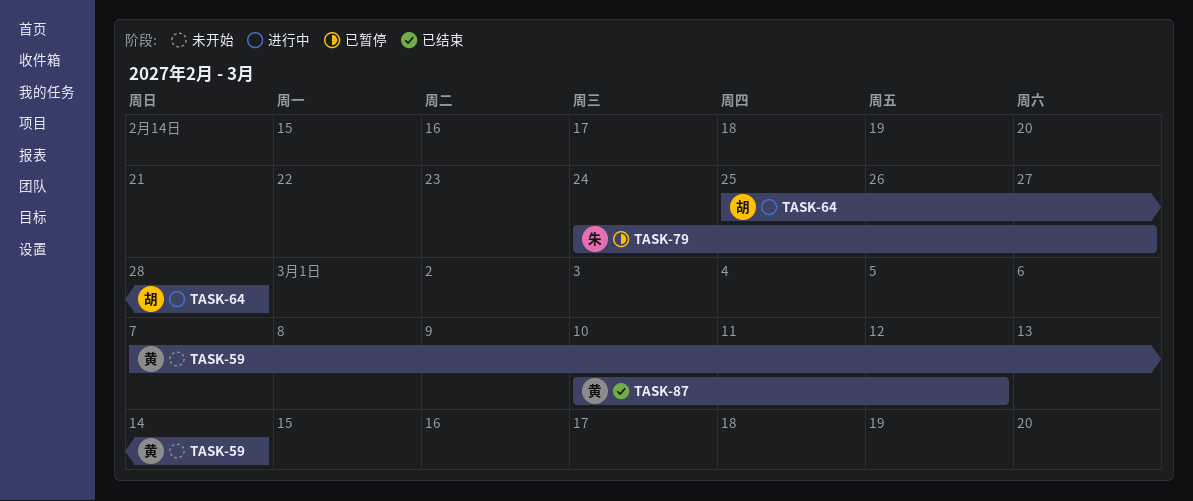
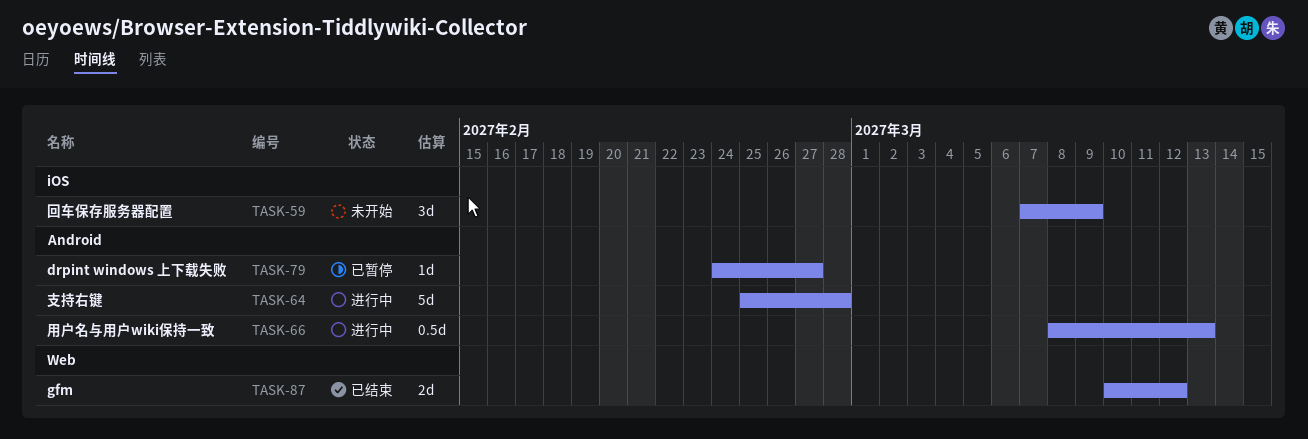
TASK-59, due: Mar 14 -> Mar 9
TASK-66: none -> present

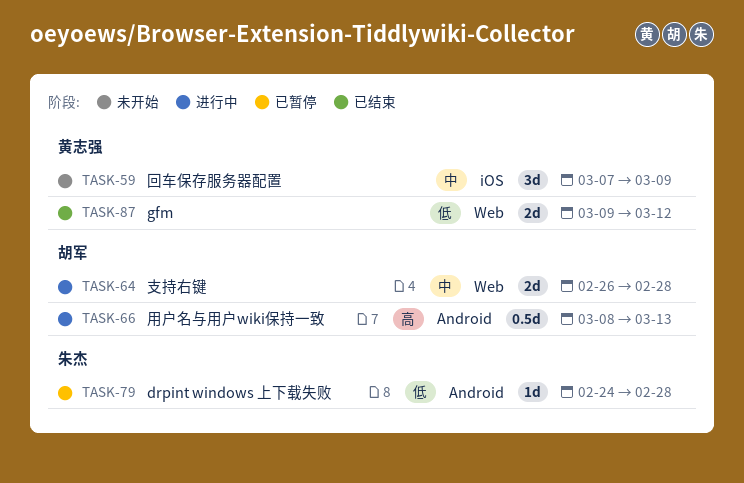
TASK-64, label: Android -> Web
TASK-64, estimate: 5d -> 2d
TASK-64, start: Feb 25 -> Feb 26
TASK-79, due: Feb 27 -> Feb 28
TASK-87, start: Mar 10 -> Mar 9

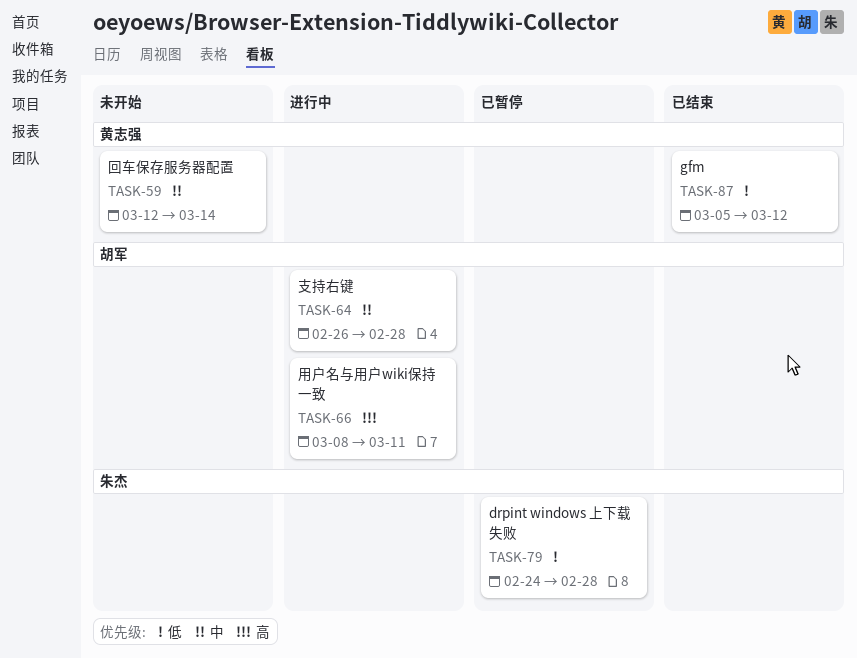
TASK-59, start: Mar 7 -> Mar 12
TASK-59, due: Mar 9 -> Mar 14
TASK-66, due: Mar 13 -> Mar 11
TASK-87, start: Mar 9 -> Mar 5

